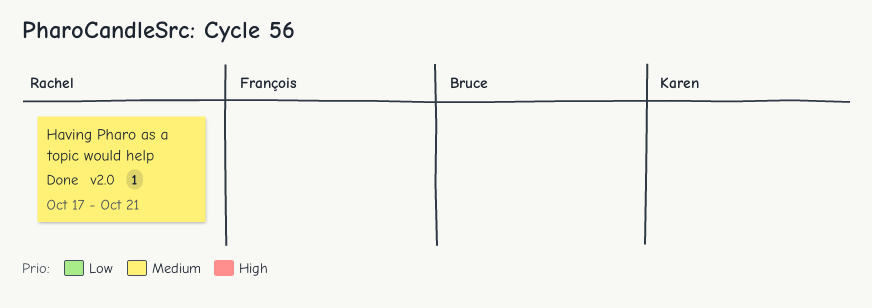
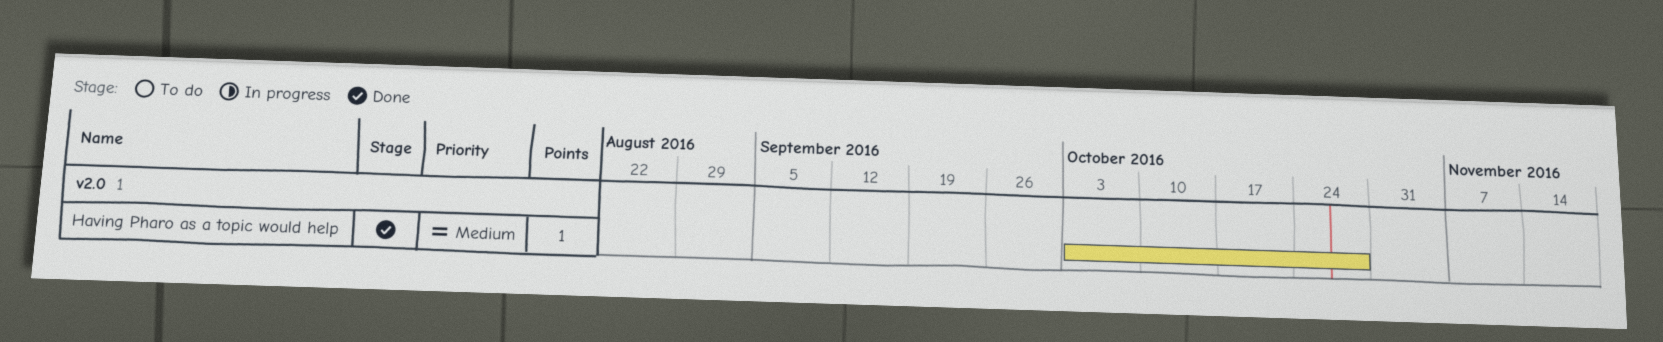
Having Pharo as a topic would help, start: Oct 17 -> Oct 3
Having Pharo as a topic would help, due: Oct 21 -> Oct 28

